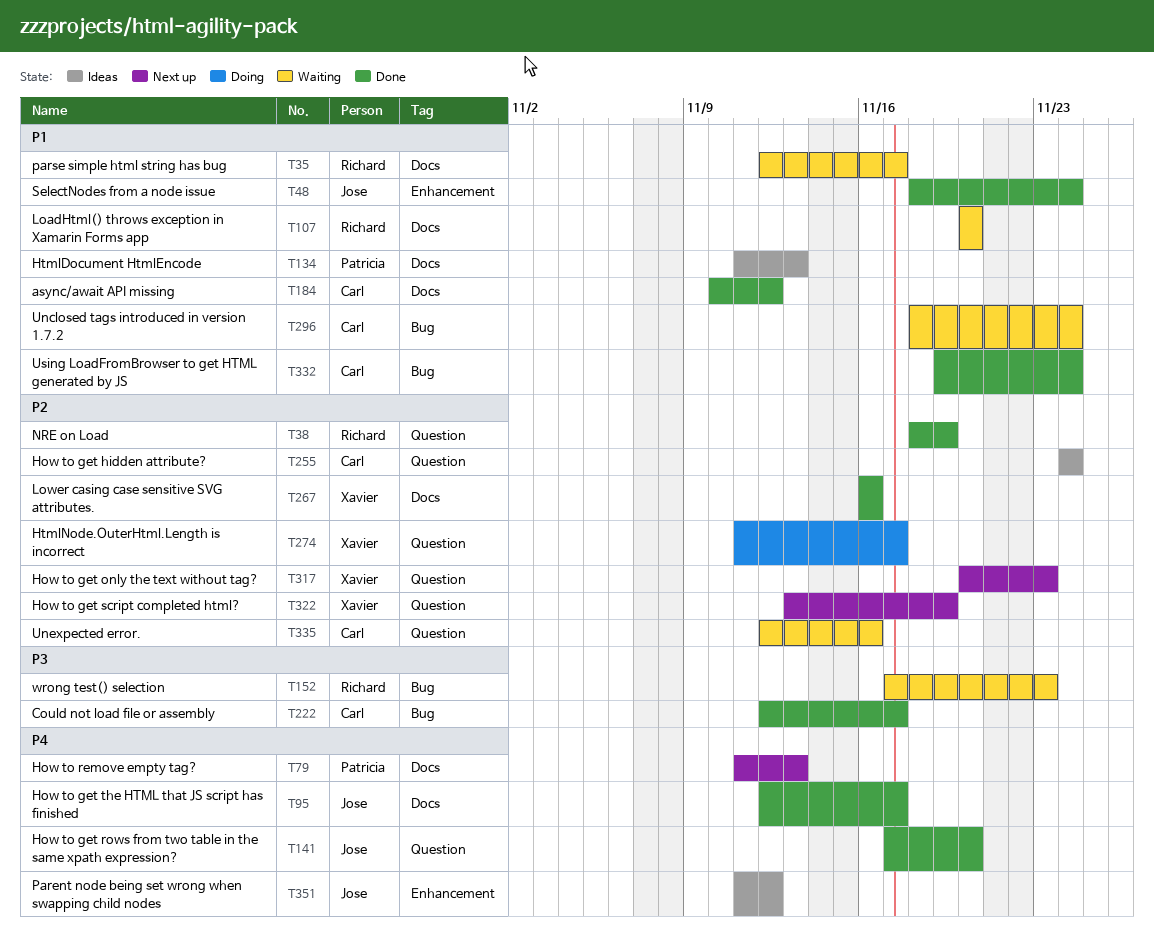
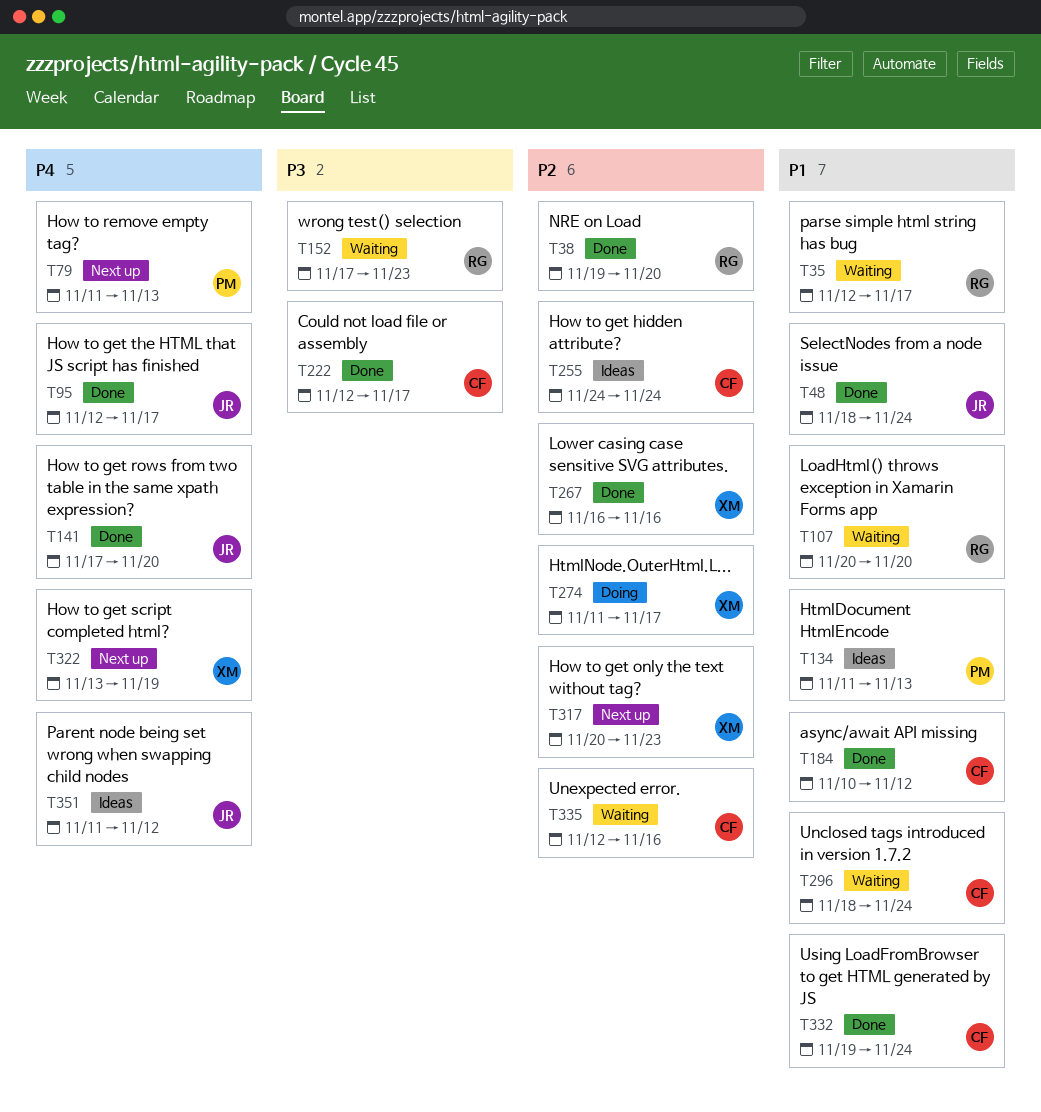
T38, start: Nov 18 -> Nov 19
T38, due: Nov 19 -> Nov 20
T322, priority: P2 -> P4

